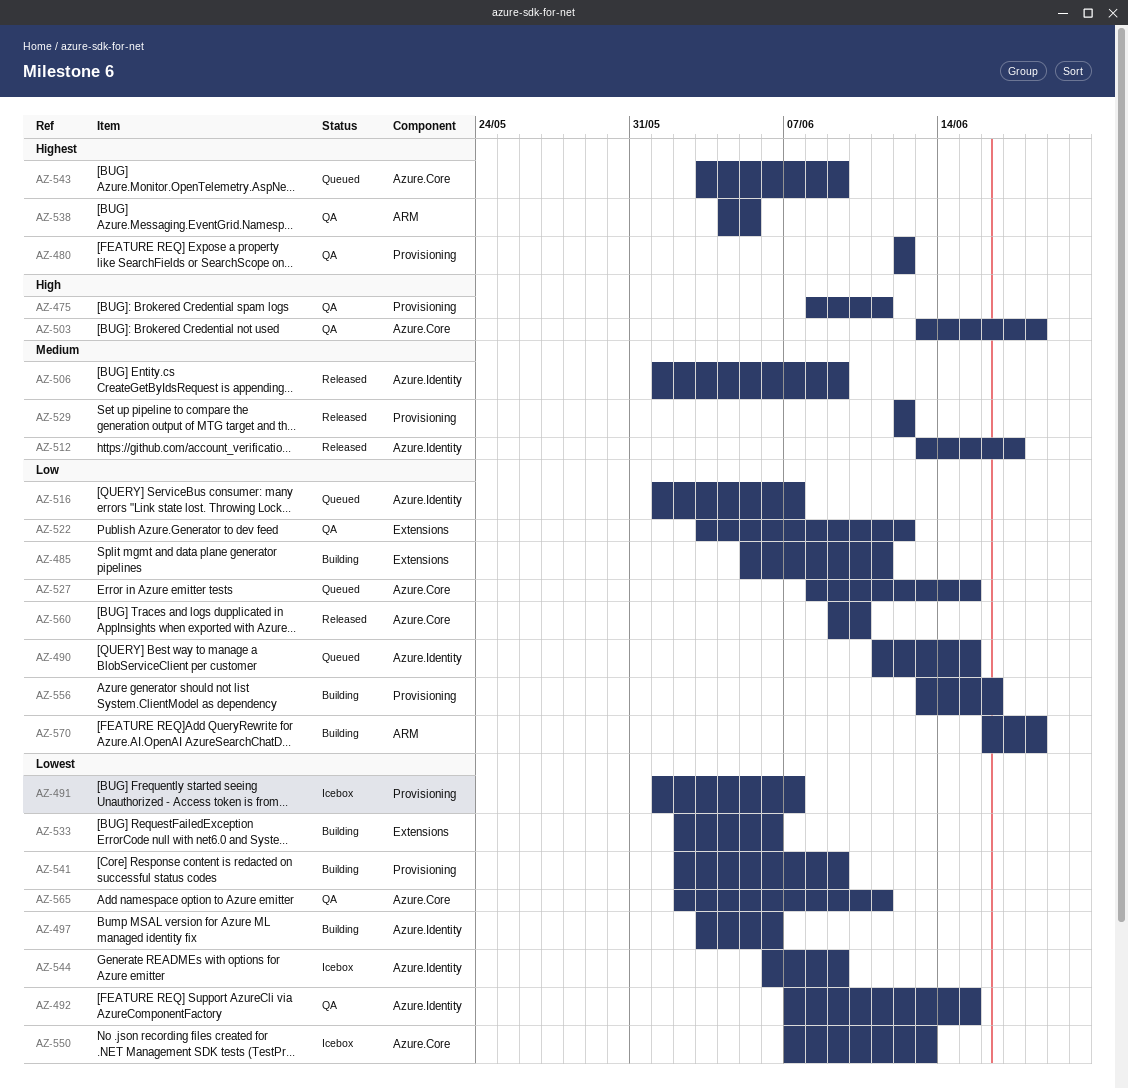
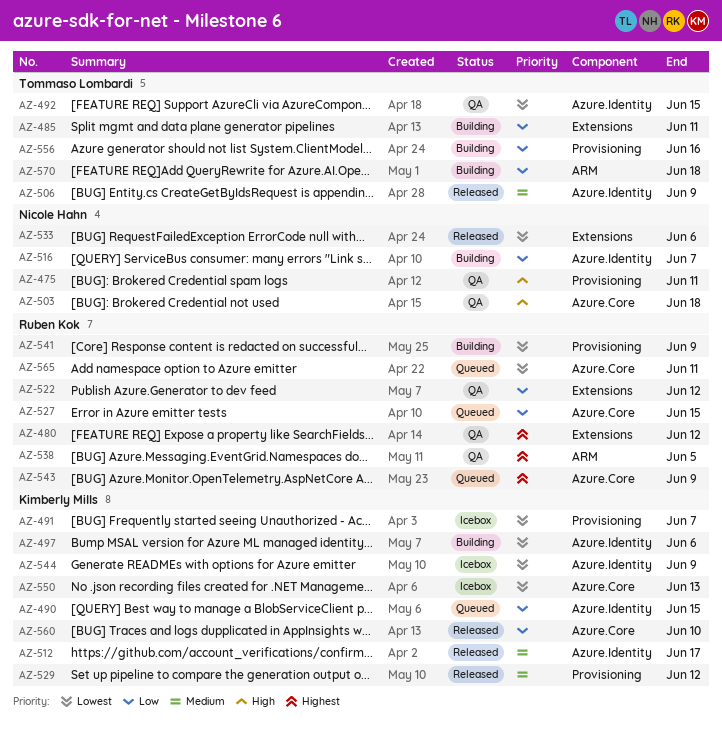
AZ-480, label: Provisioning -> Extensions
AZ-516, status: Queued -> Building
AZ-533, status: Building -> Released
AZ-565, status: QA -> Queued

